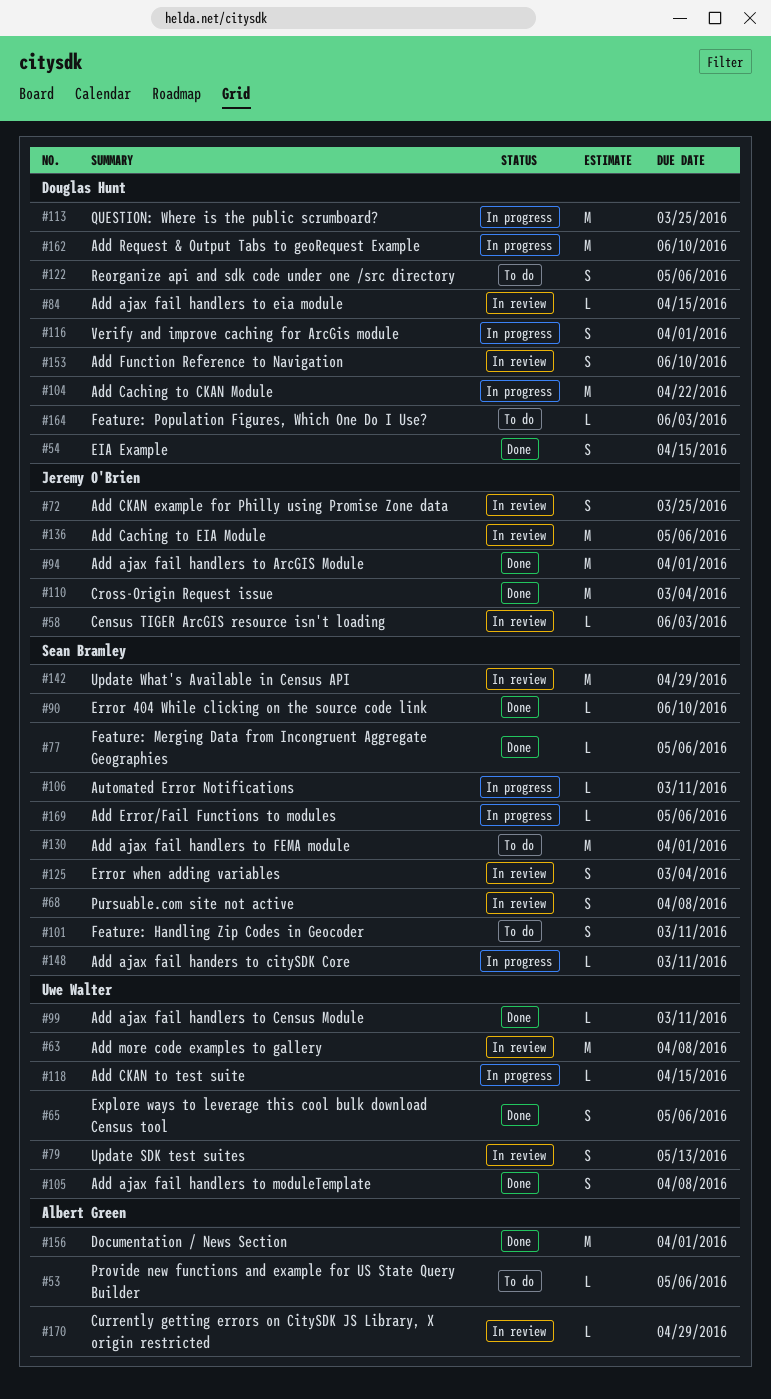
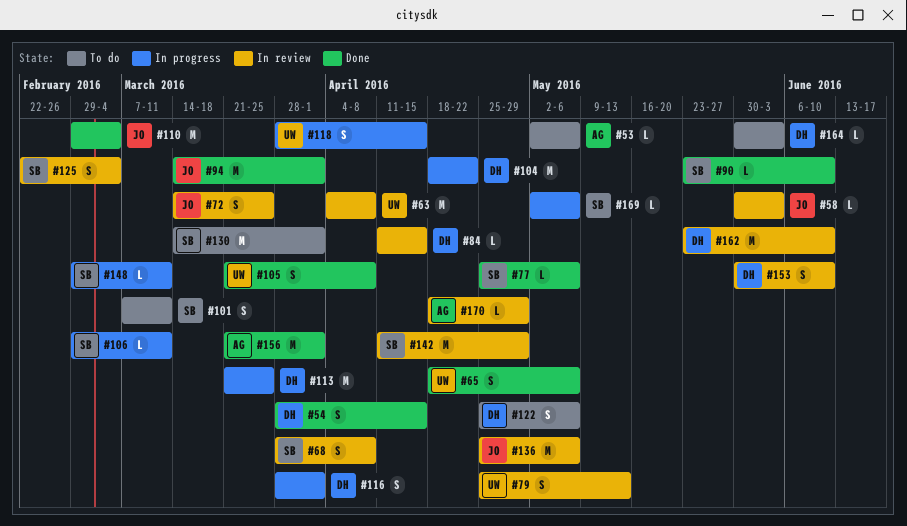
#99: present -> none
#118, estimate: L -> S
#162, status: In progress -> In review

